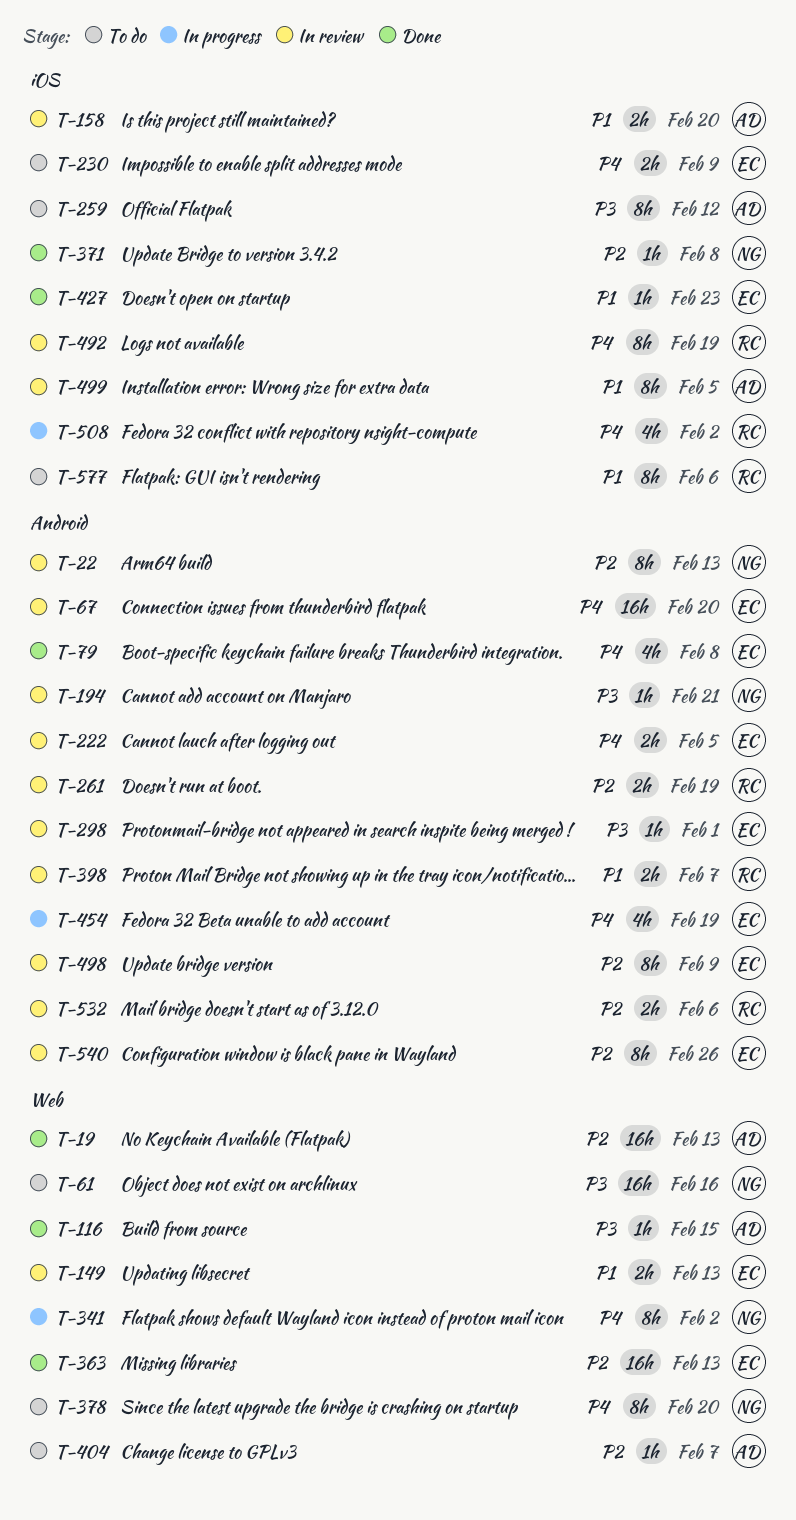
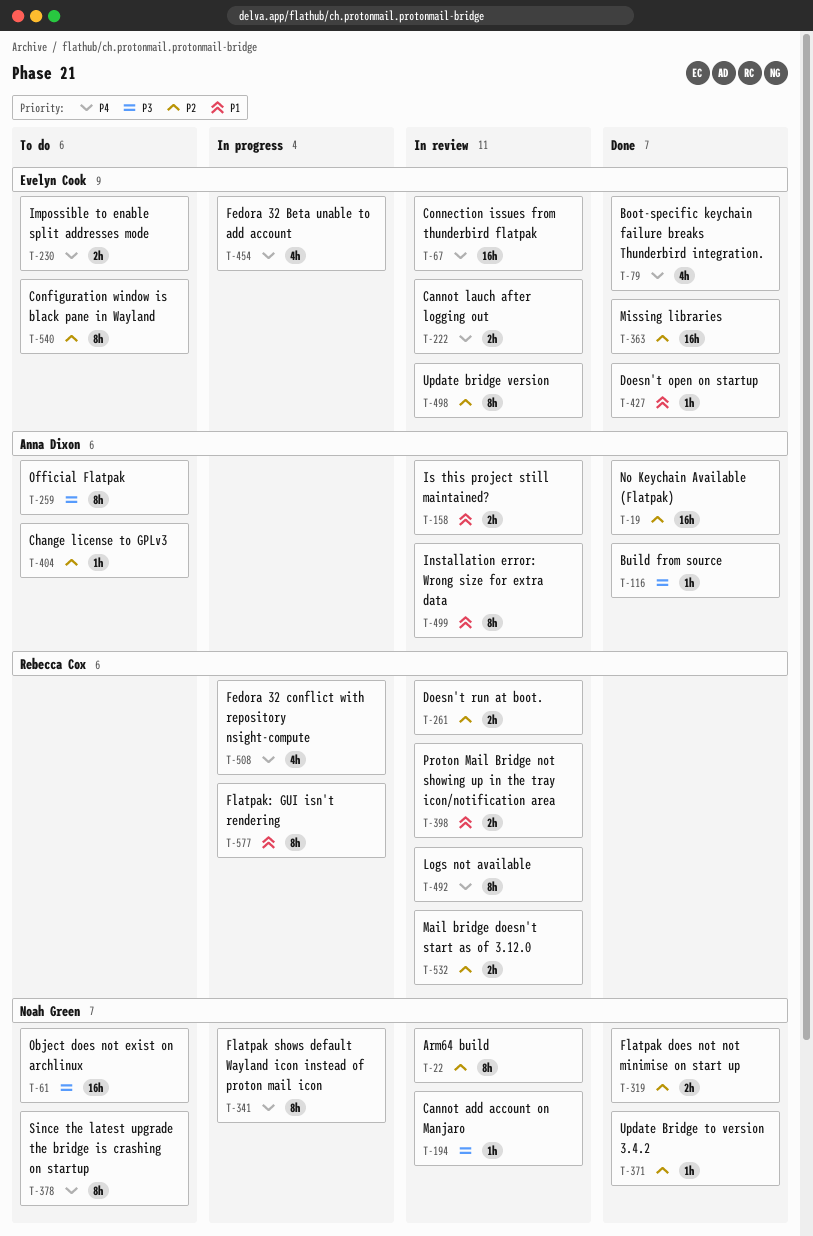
T-149: present -> none
T-298: present -> none
T-319: none -> present
T-540, status: In review -> To do
T-577, status: To do -> In progress

